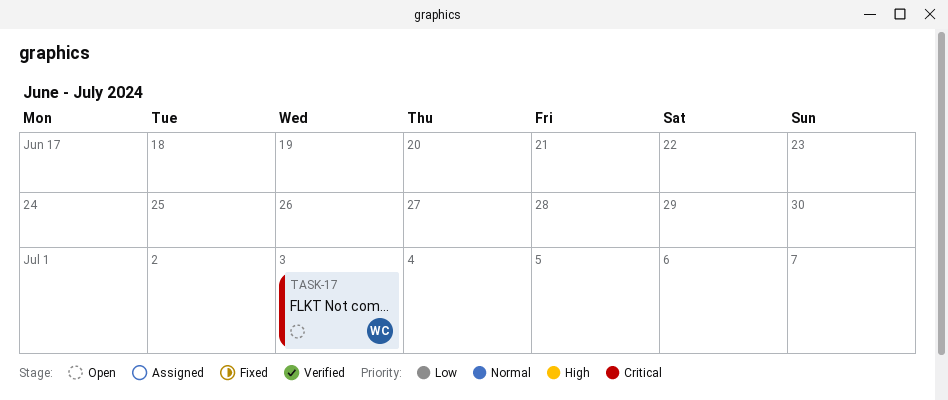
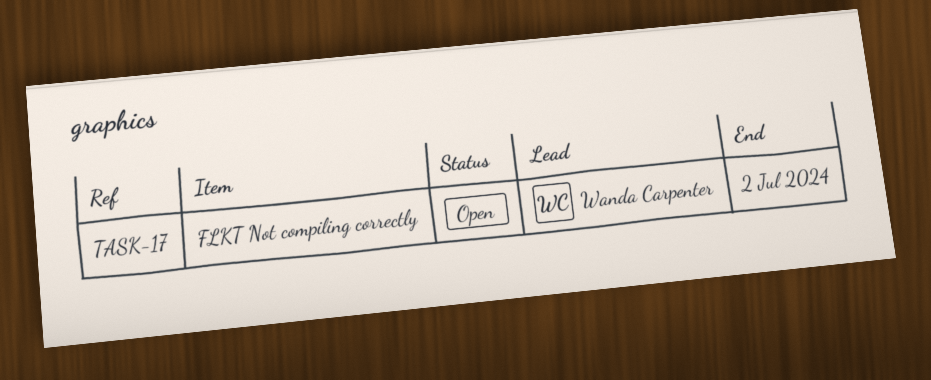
TASK-17, due: Jul 3 -> Jul 2

